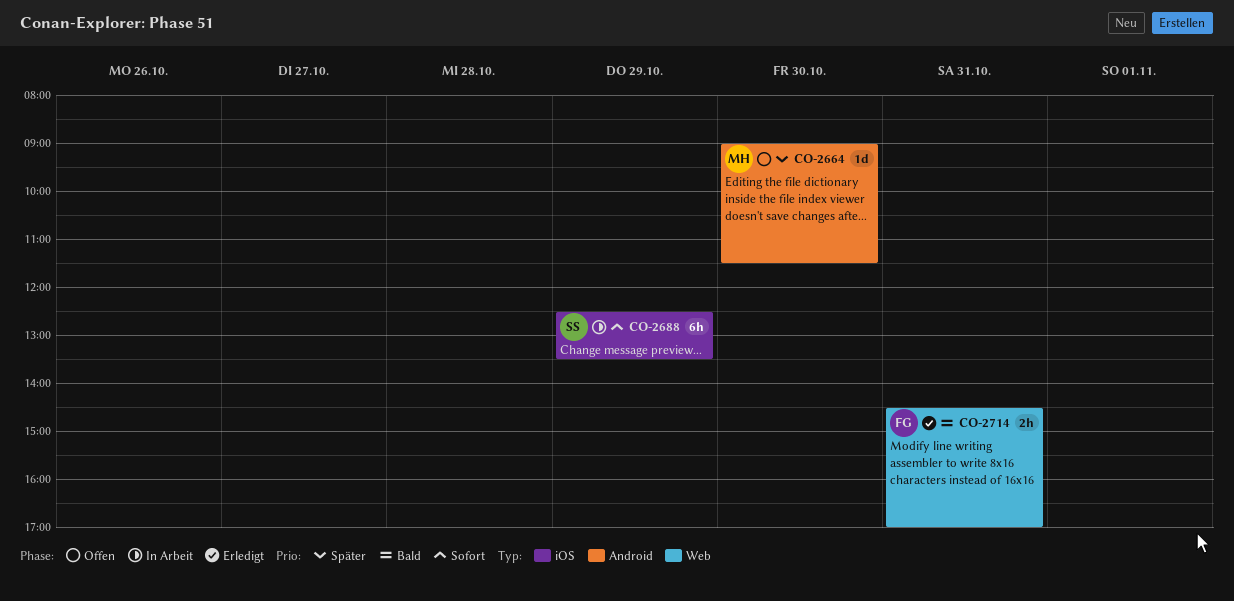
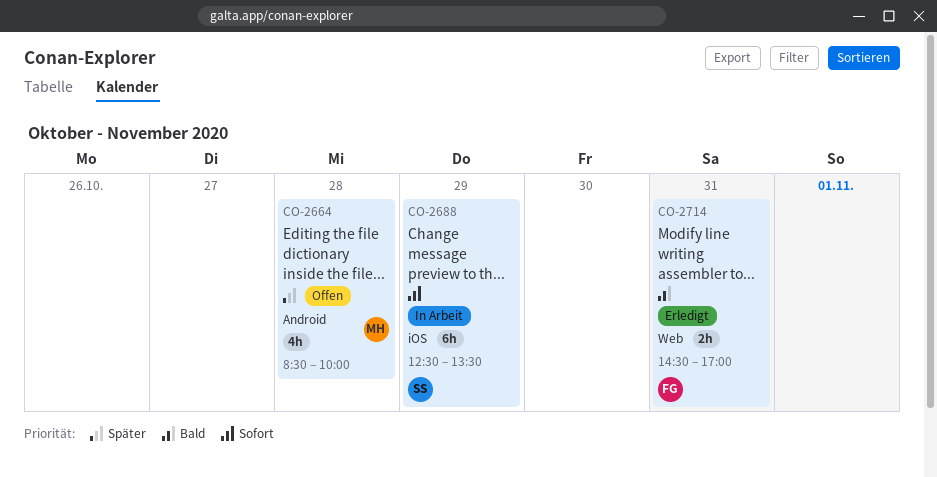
CO-2664, estimate: 1d -> 4h
CO-2664, day: Oct 30 -> Oct 28
CO-2664, begins: 09:00 -> 08:30
CO-2664, ends: 11:30 -> 10:00

